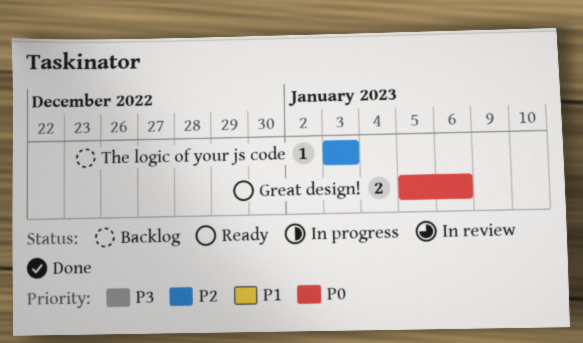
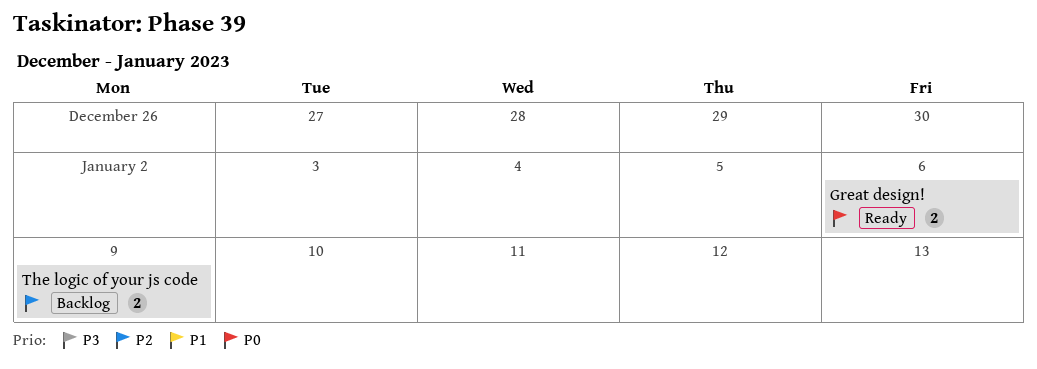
The logic of your js code, estimate: 1 -> 2
The logic of your js code, due: Jan 3 -> Jan 9

